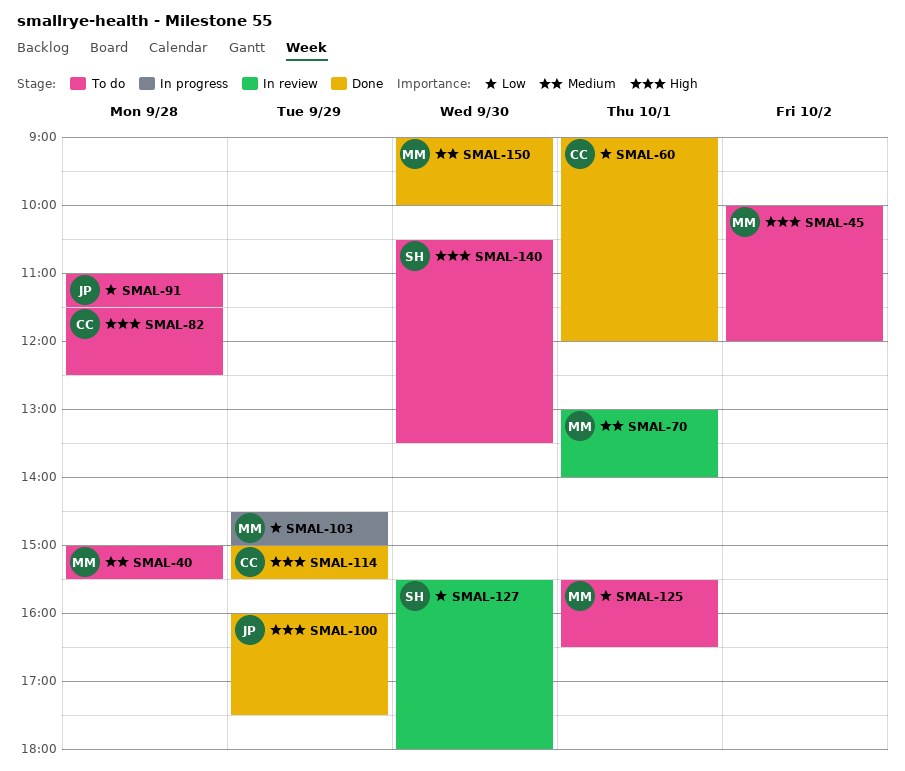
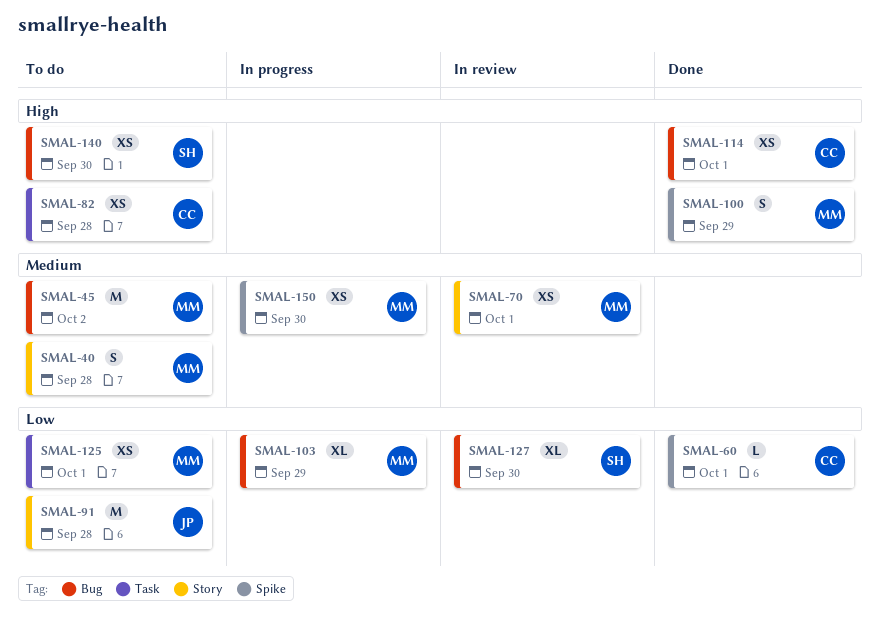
SMAL-45, priority: High -> Medium
SMAL-100, owner: JP -> MM
SMAL-114, day: Sep 29 -> Oct 1
SMAL-150, status: Done -> In progress

